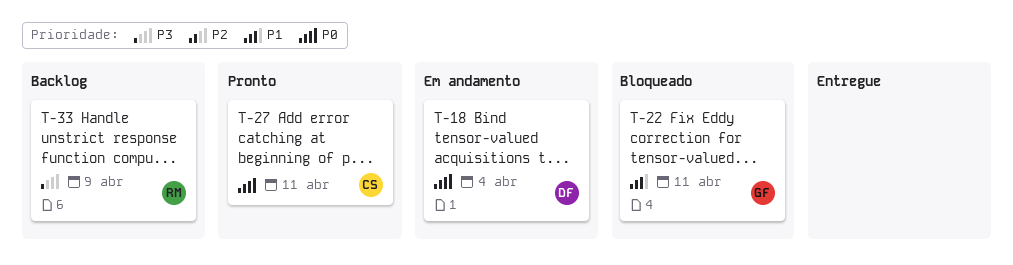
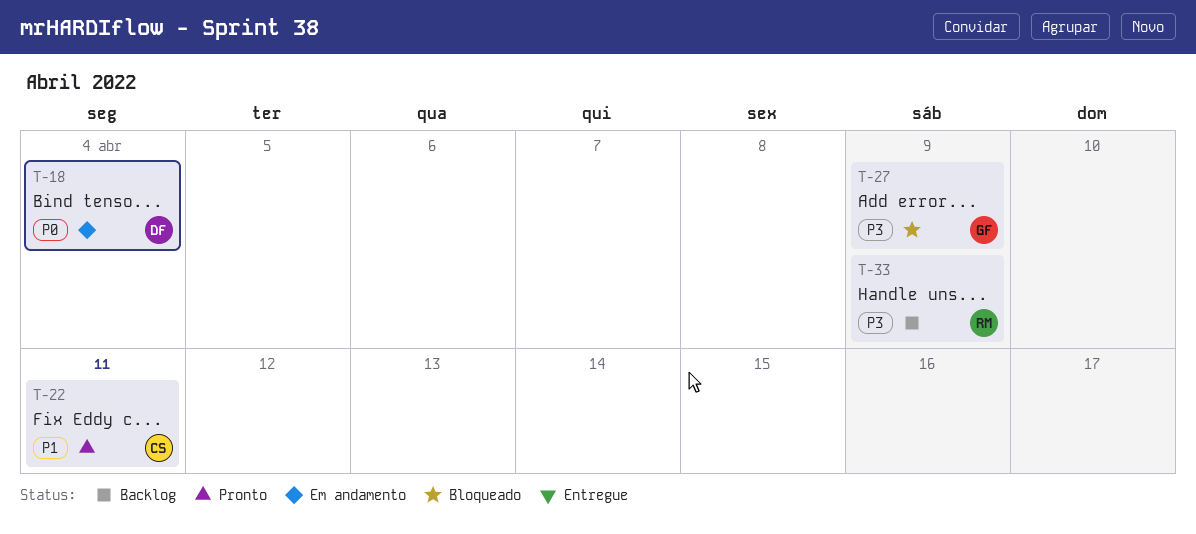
T-22, status: Bloqueado -> Pronto
T-22, owner: GF -> CS
T-27, status: Pronto -> Bloqueado
T-27, owner: CS -> GF
T-27, priority: P0 -> P3
T-27, due: Apr 11 -> Apr 9

